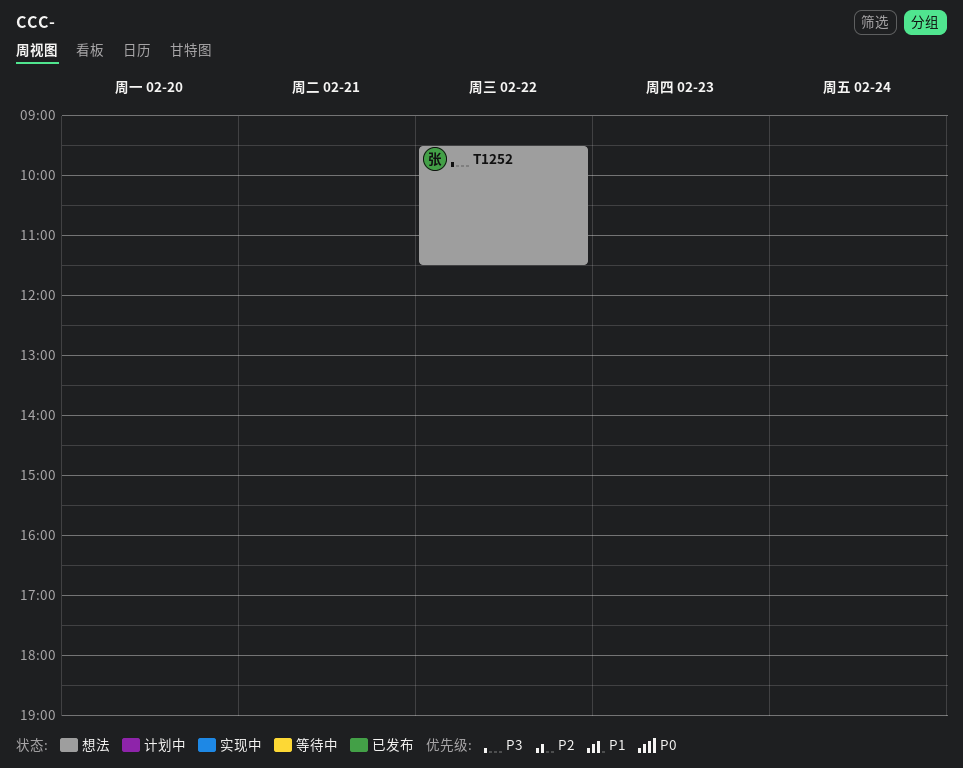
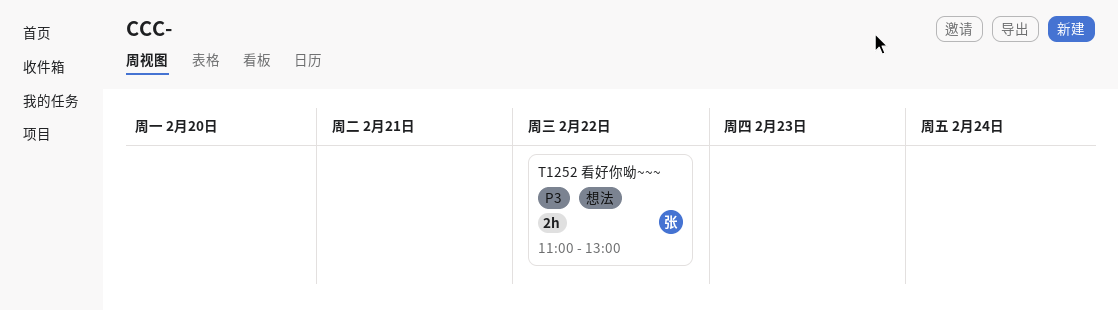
T1252, begins: 09:30 -> 11:00
T1252, ends: 11:30 -> 13:00

